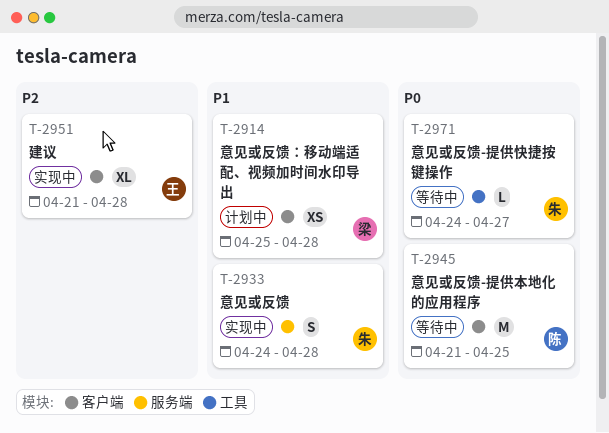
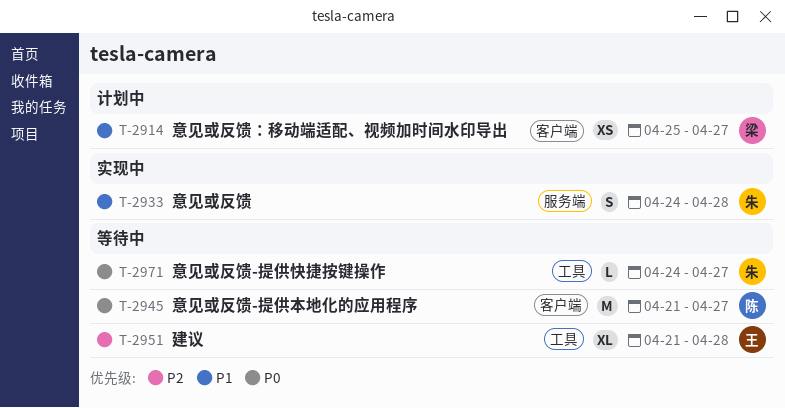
T-2914, due: Apr 28 -> Apr 27
T-2945, due: Apr 25 -> Apr 27
T-2951, status: 实现中 -> 等待中
T-2951, label: 客户端 -> 工具

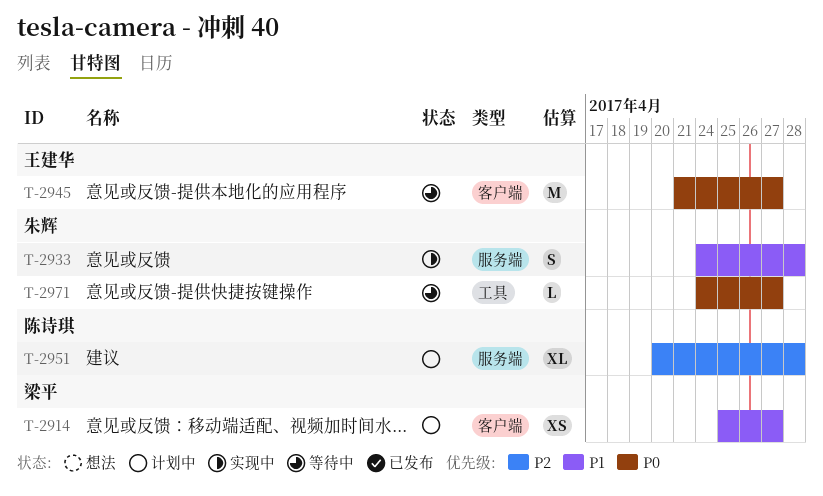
T-2945, owner: 陈诗琪 -> 王建华
T-2951, status: 等待中 -> 计划中
T-2951, owner: 王建华 -> 陈诗琪
T-2951, label: 工具 -> 服务端
T-2951, start: Apr 21 -> Apr 20

